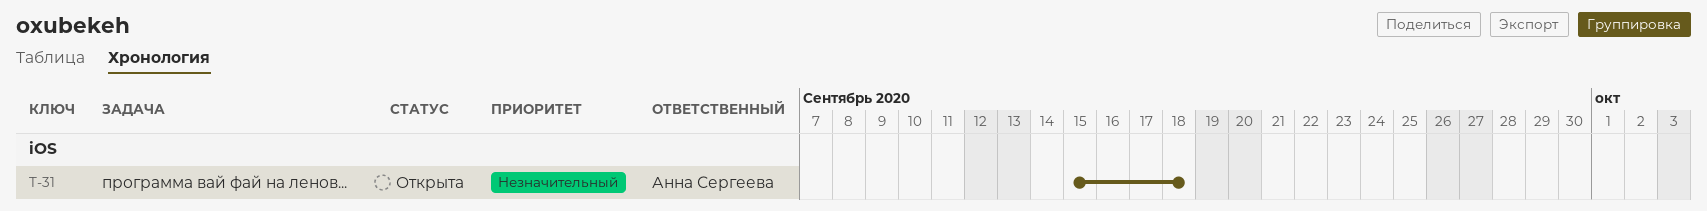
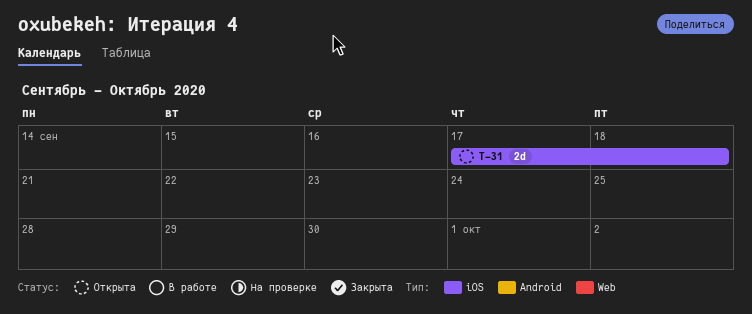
T-31, start: Sep 15 -> Sep 17

